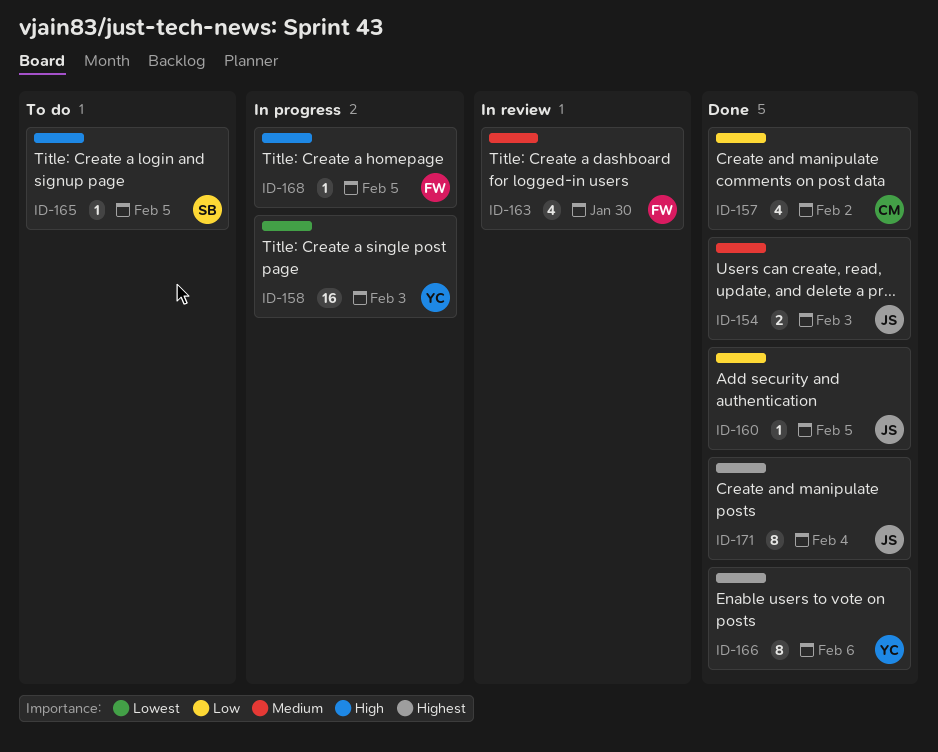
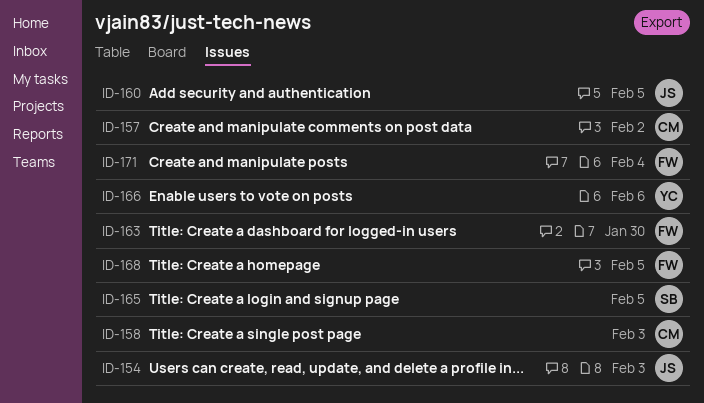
ID-158, owner: YC -> CM
ID-171, owner: JS -> FW

